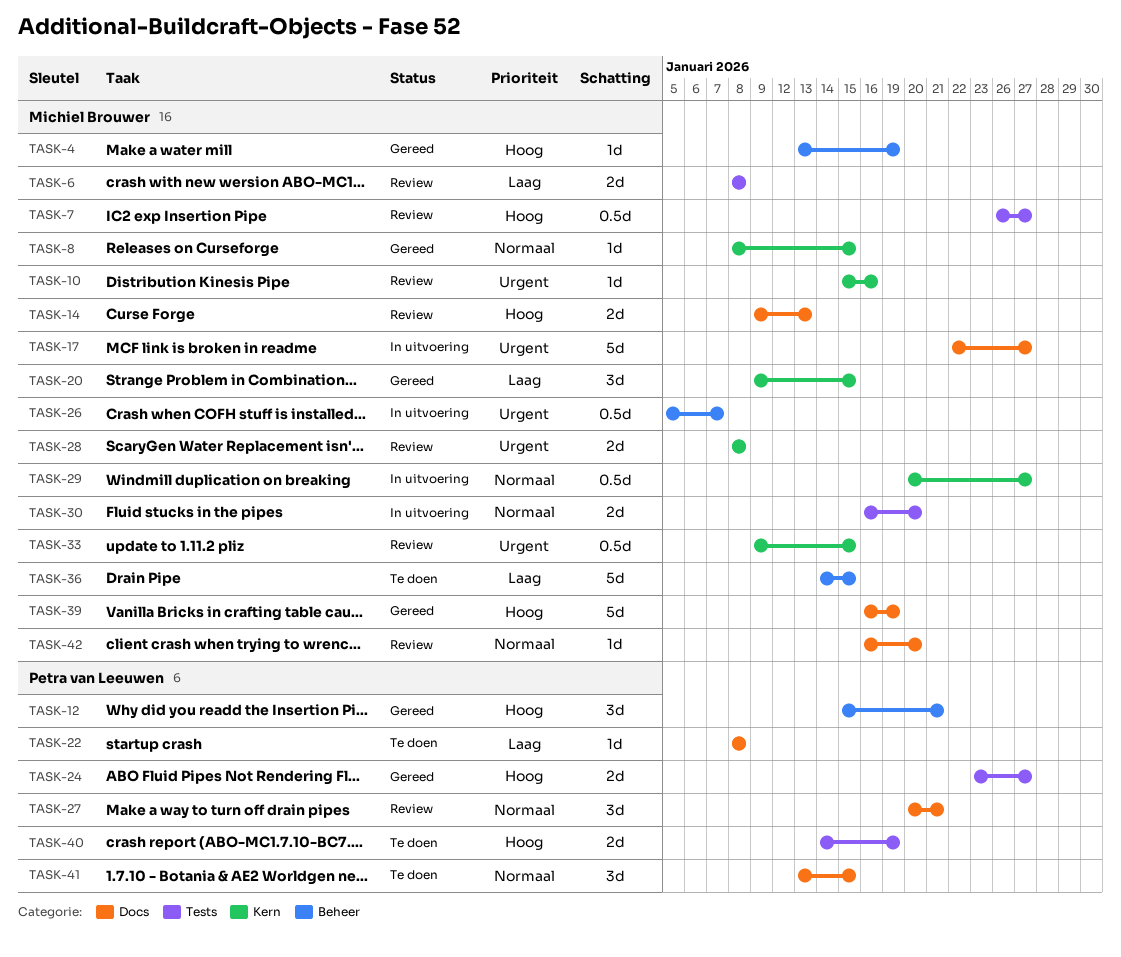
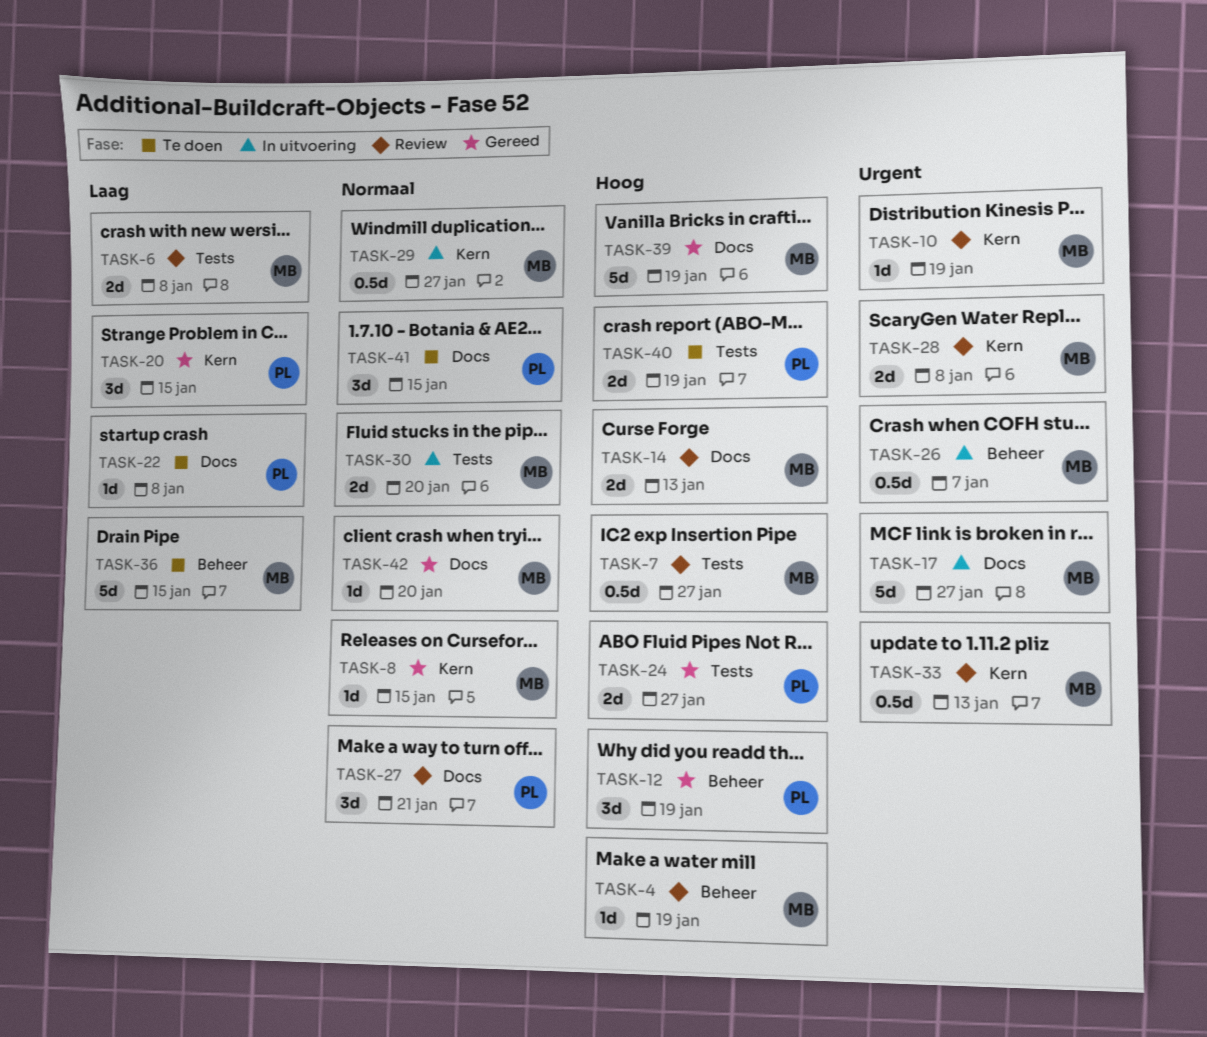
TASK-4, status: Gereed -> Review
TASK-10, due: Jan 16 -> Jan 19
TASK-12, due: Jan 21 -> Jan 19
TASK-20, owner: Michiel Brouwer -> Petra van Leeuwen
TASK-33, due: Jan 15 -> Jan 13
TASK-42, status: Review -> Gereed

